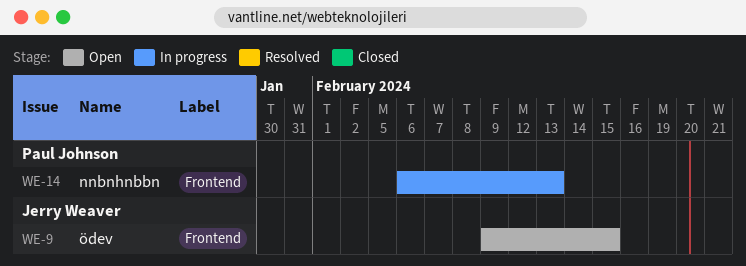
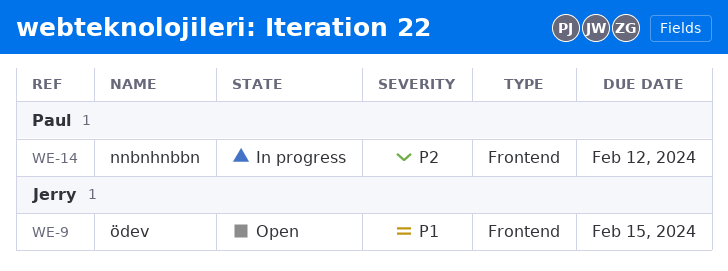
WE-14, due: Feb 13 -> Feb 12

